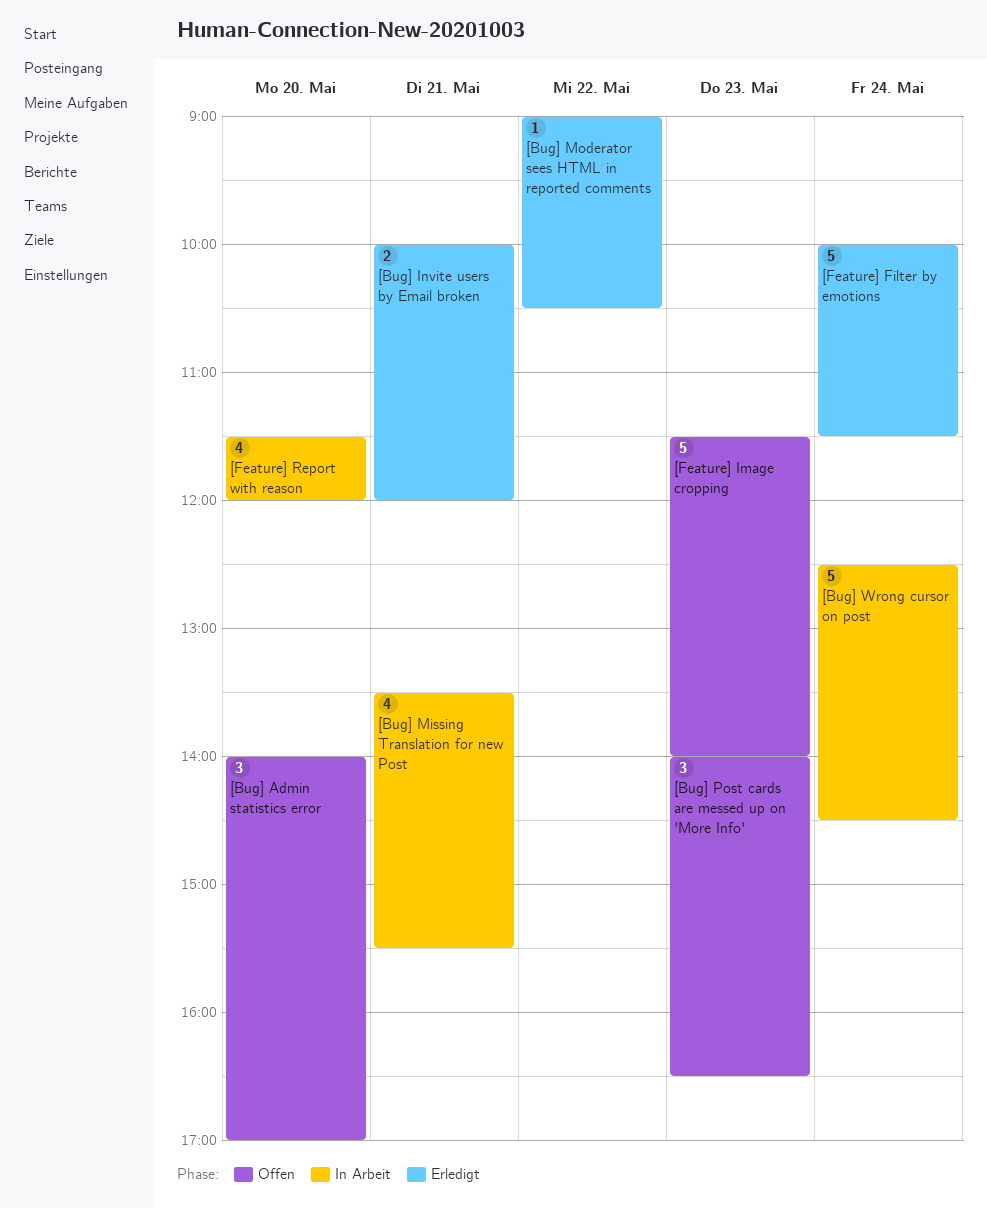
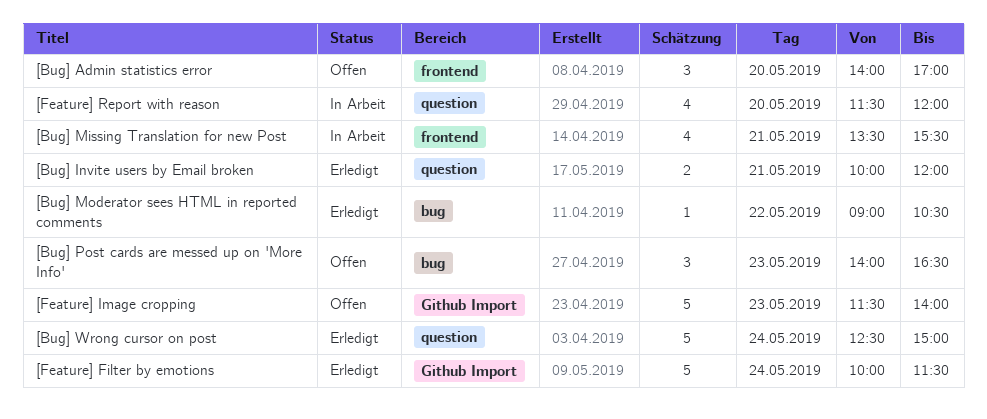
[Bug] Wrong cursor on post, status: In Arbeit -> Erledigt
[Bug] Wrong cursor on post, ends: 14:30 -> 15:00

